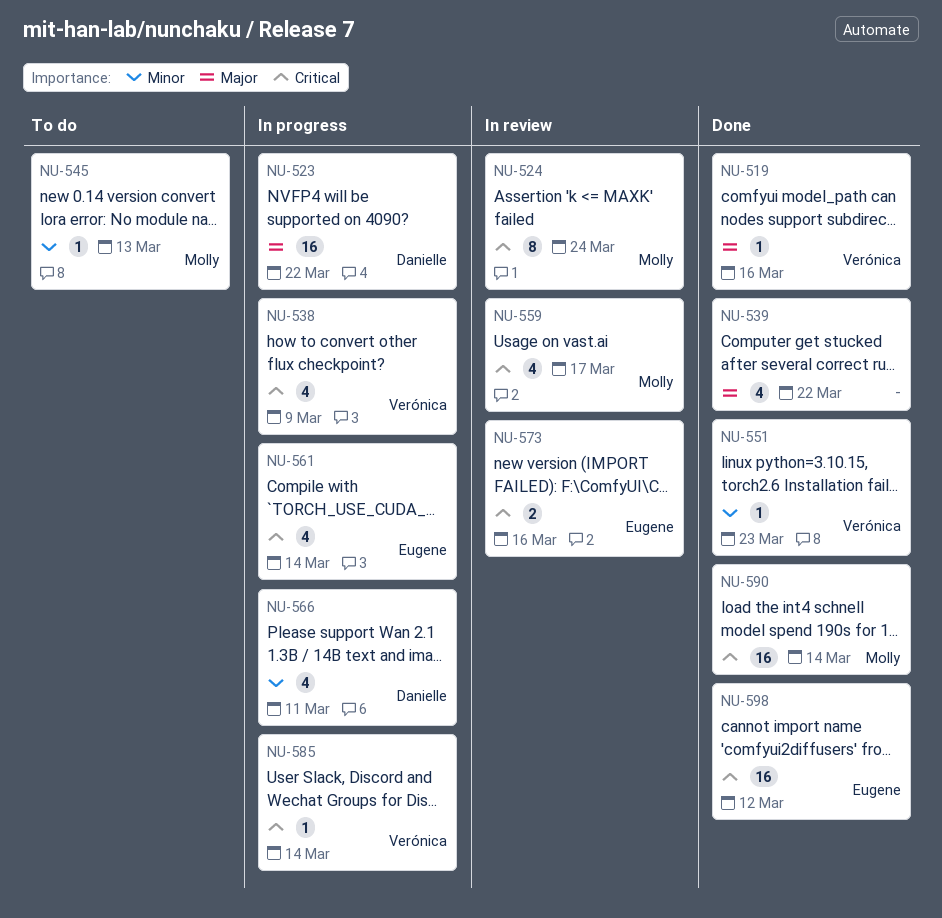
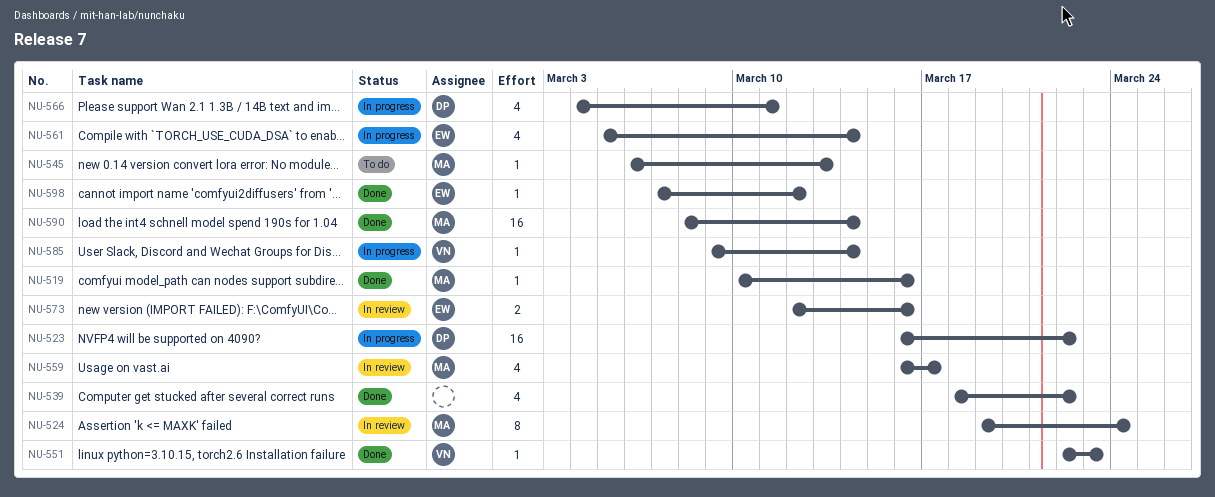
NU-519, owner: Verónica -> Molly
NU-538: present -> none
NU-598, estimate: 16 -> 1

